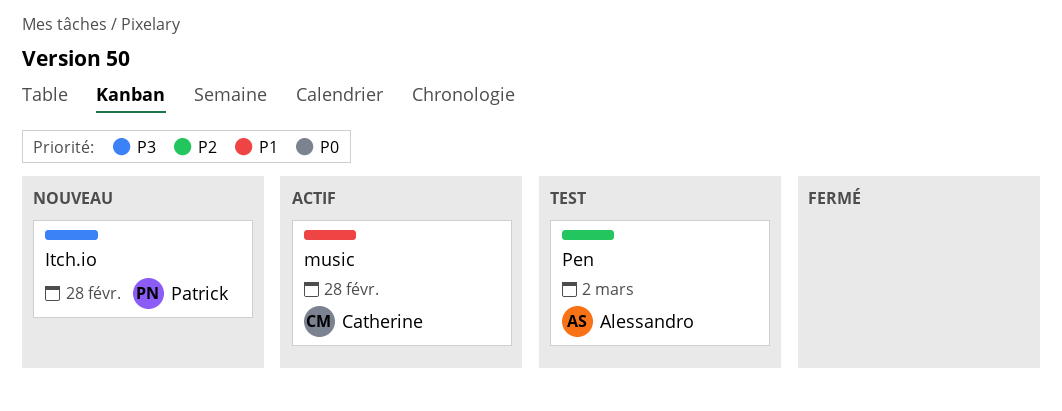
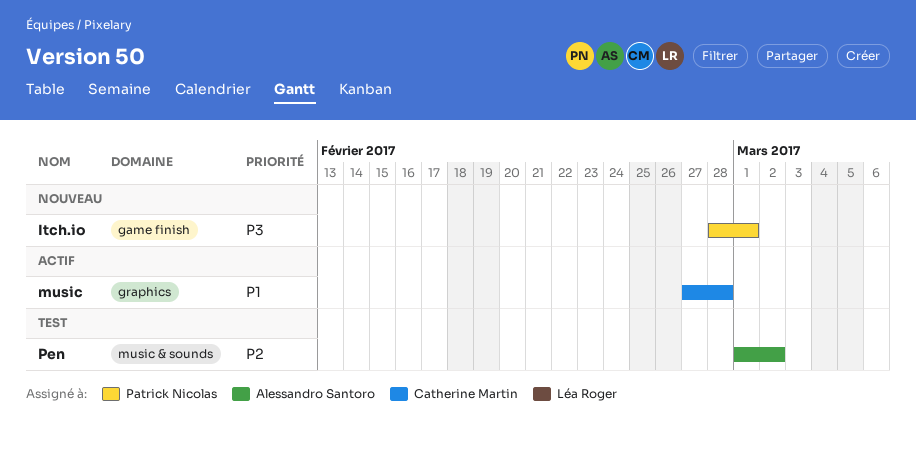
Itch.io, due: Feb 28 -> Mar 1

